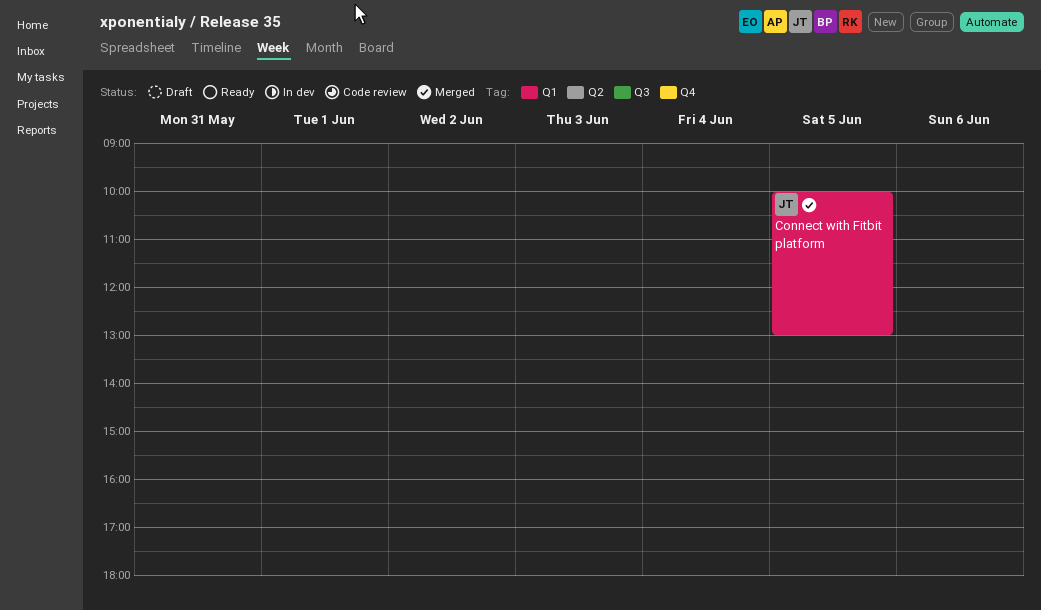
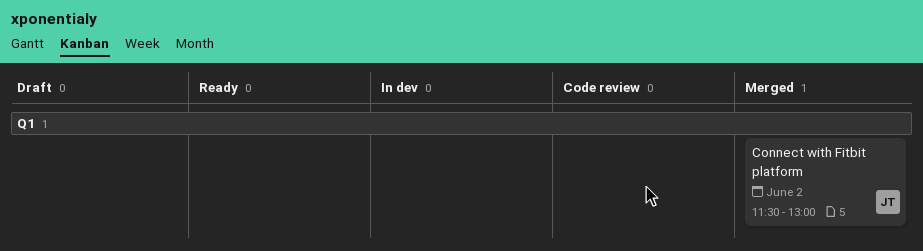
Connect with Fitbit platform, day: Jun 5 -> Jun 2
Connect with Fitbit platform, begins: 10:00 -> 11:30

